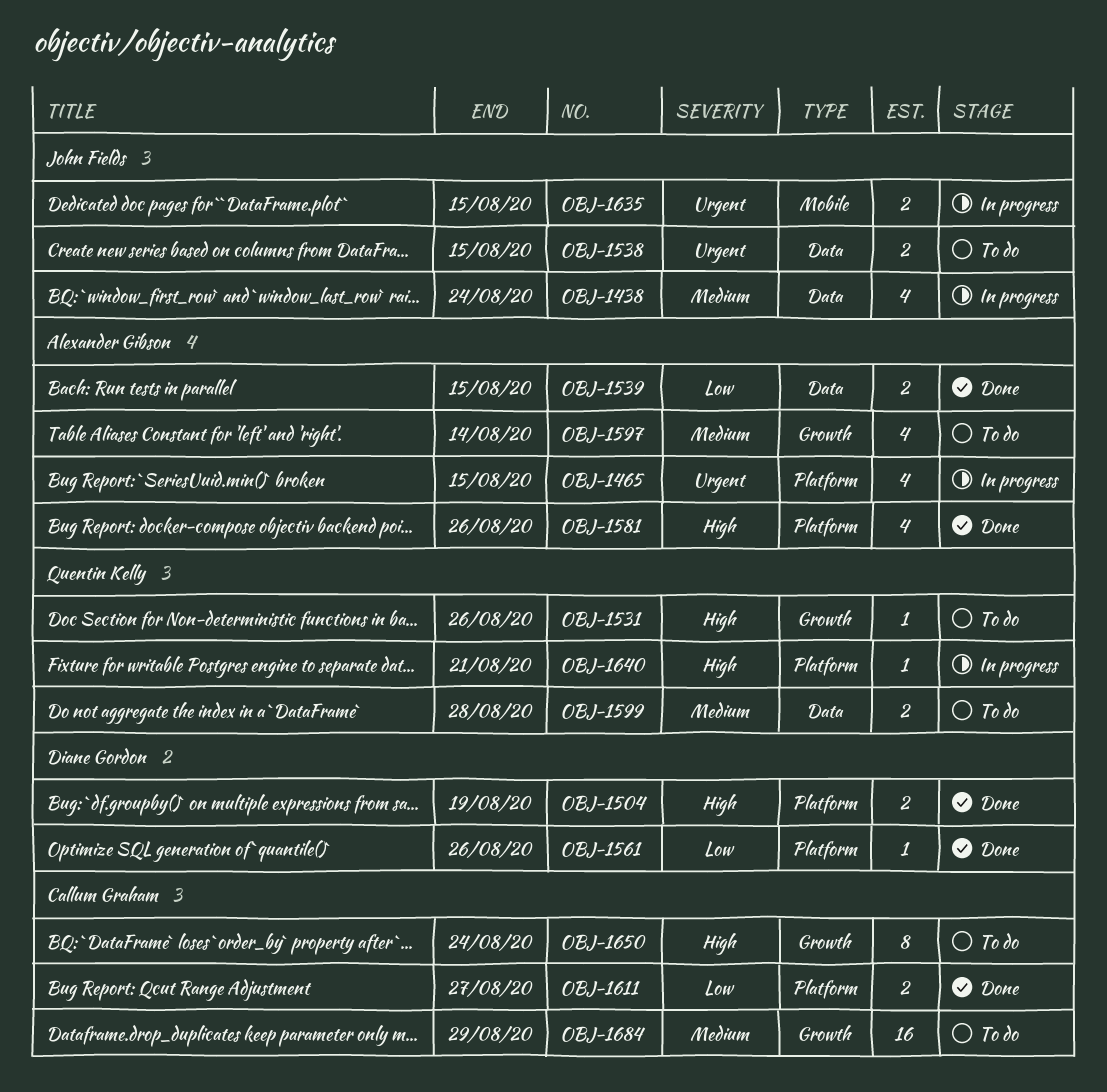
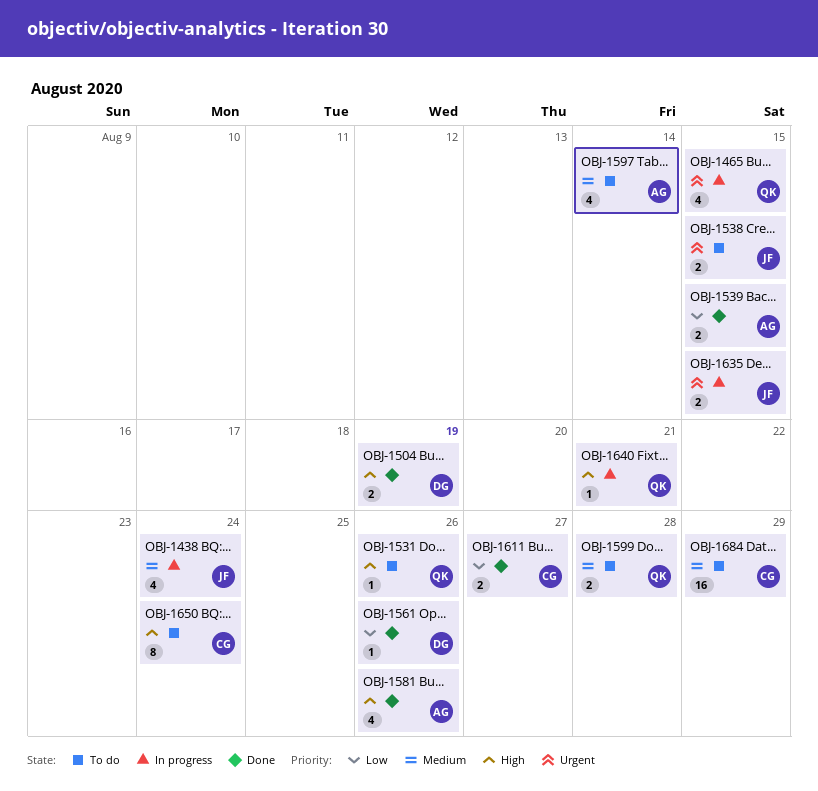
OBJ-1465, owner: Alexander Gibson -> Quentin Kelly

